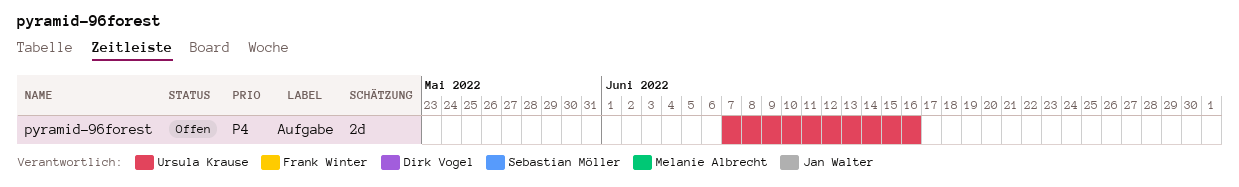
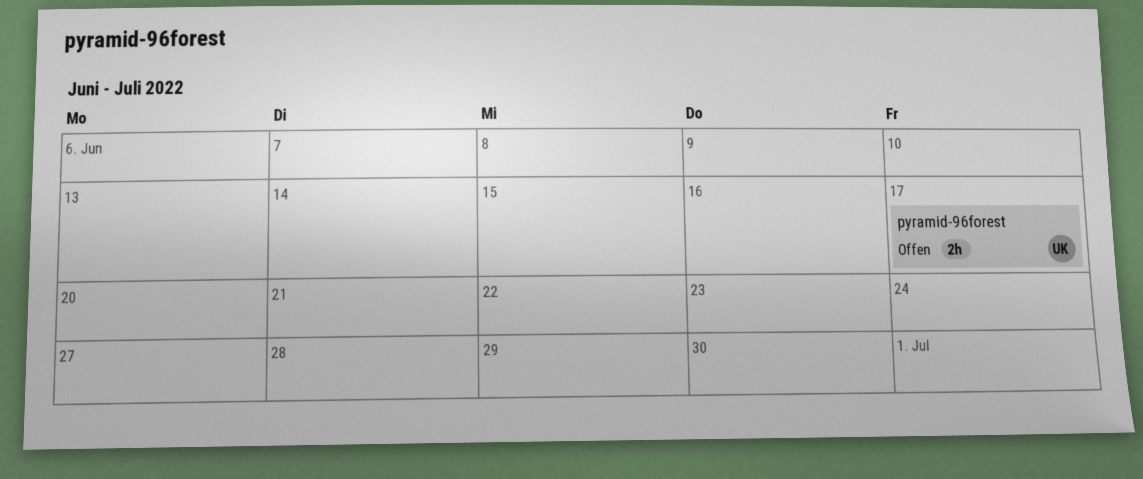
pyramid-96forest, estimate: 2d -> 2h
pyramid-96forest, due: Jun 16 -> Jun 17

